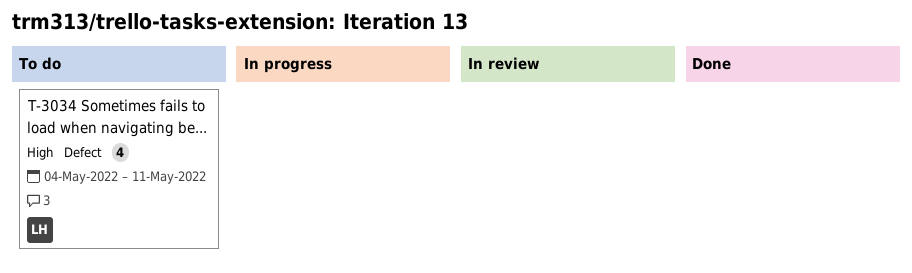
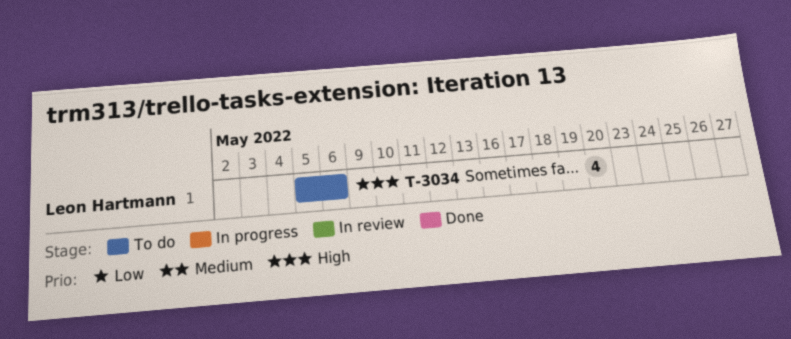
T-3034, start: May 4 -> May 5
T-3034, due: May 11 -> May 6

